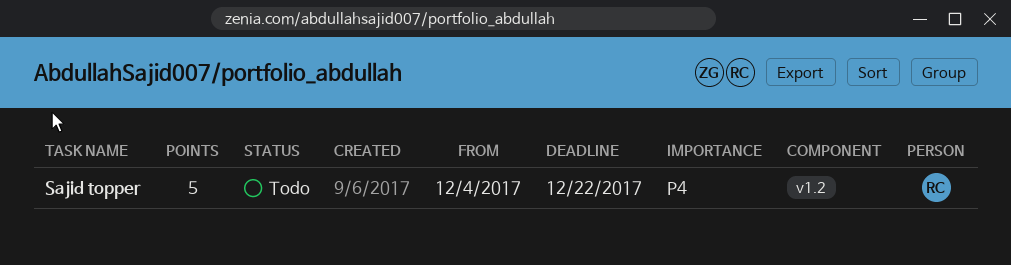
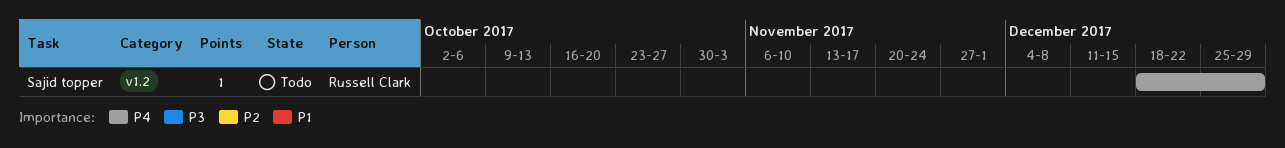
Sajid topper, estimate: 5 -> 1
Sajid topper, start: Dec 4 -> Dec 18
Sajid topper, due: Dec 22 -> Dec 29

